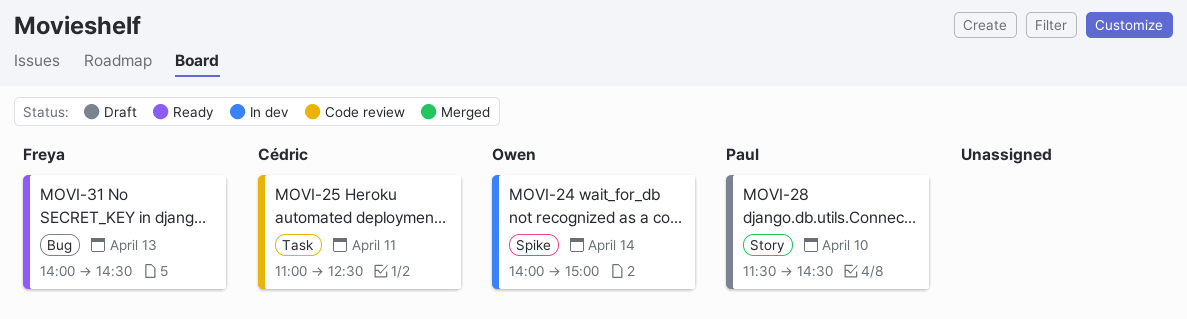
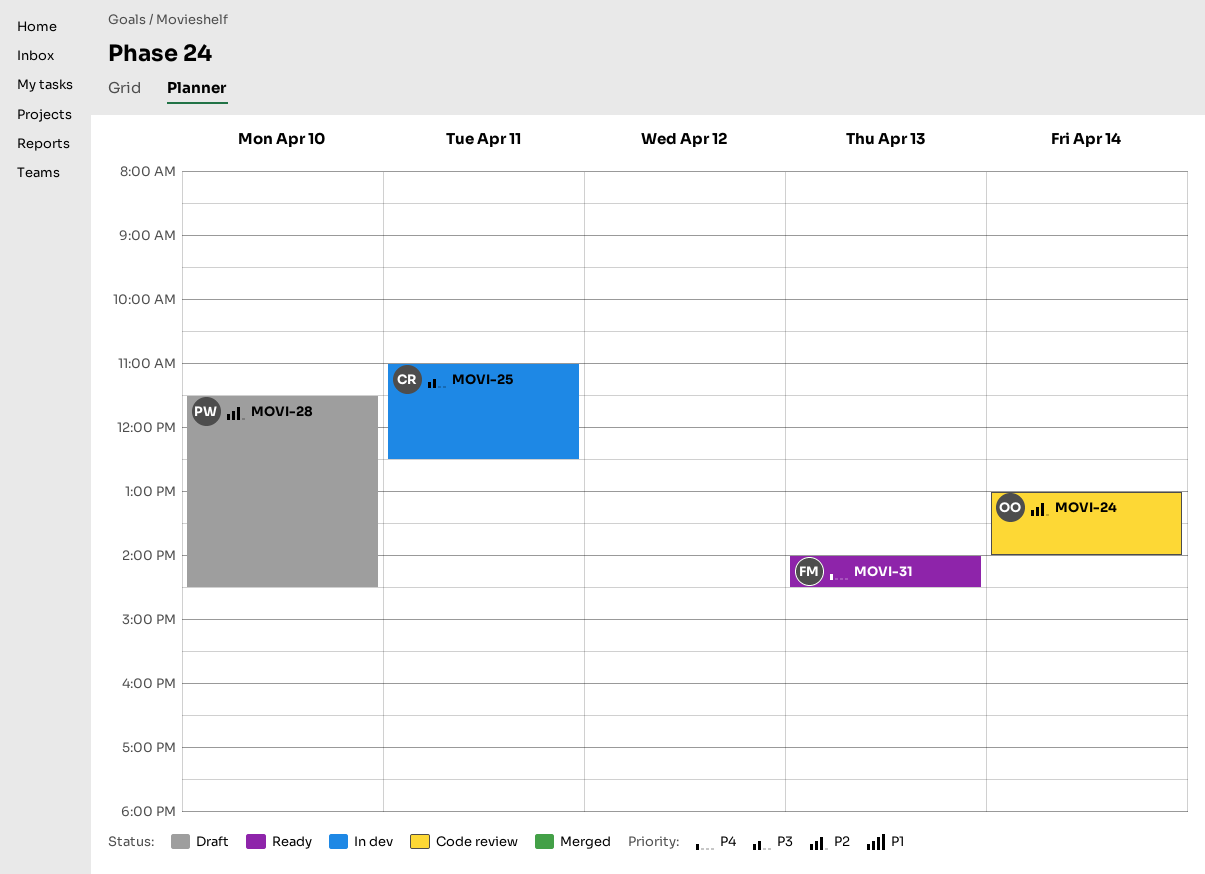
MOVI-24, status: In dev -> Code review
MOVI-24, begins: 14:00 -> 13:00
MOVI-24, ends: 15:00 -> 14:00
MOVI-25, status: Code review -> In dev

